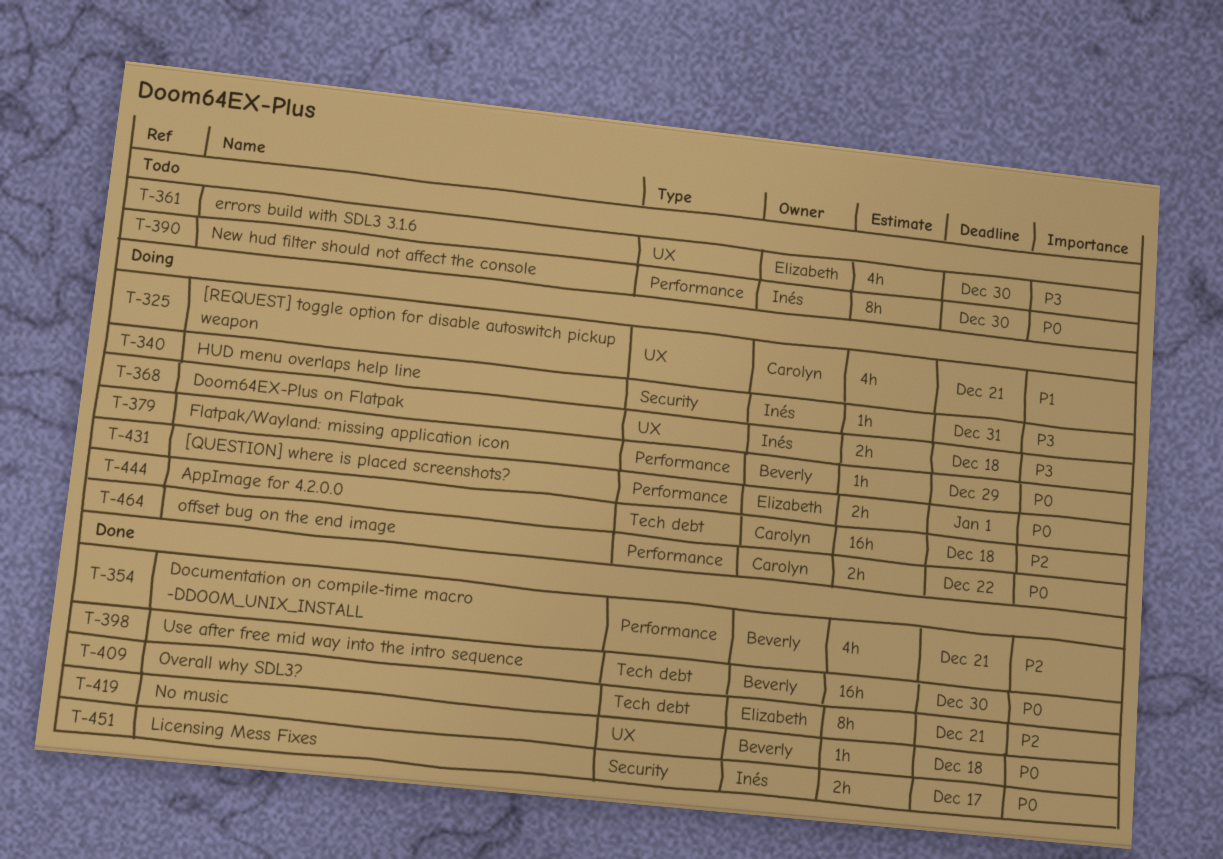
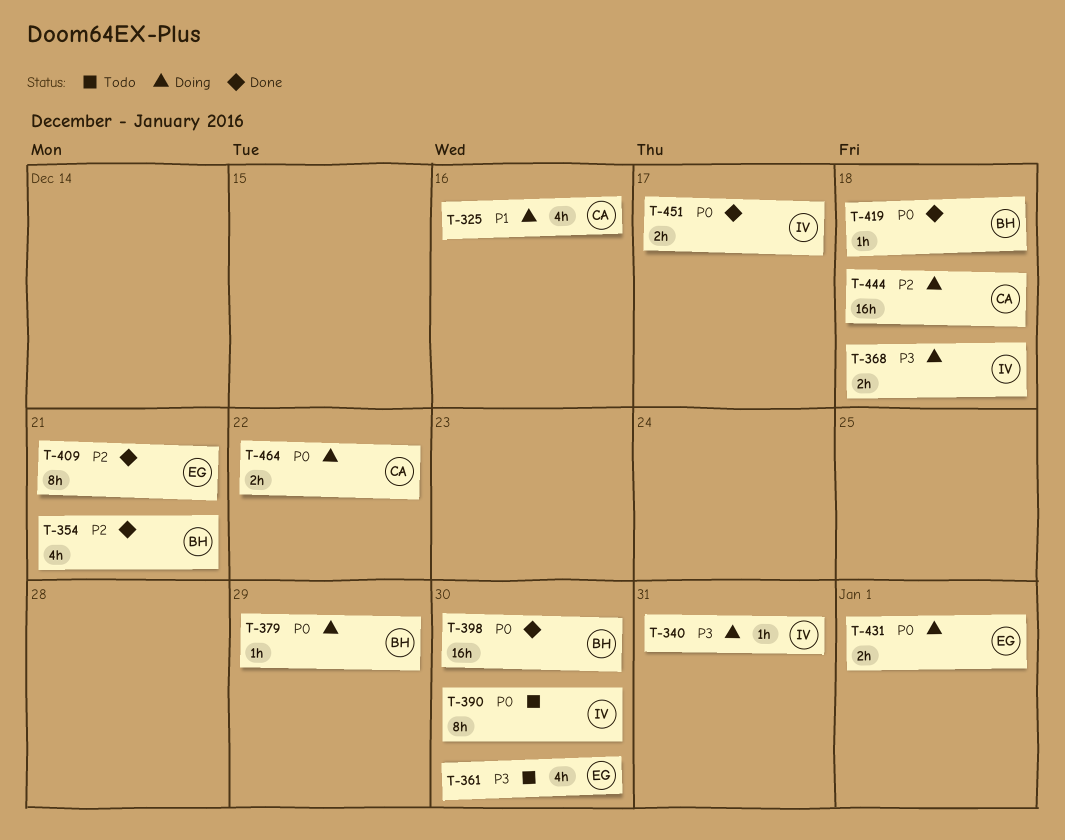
T-325, due: Dec 21 -> Dec 16

